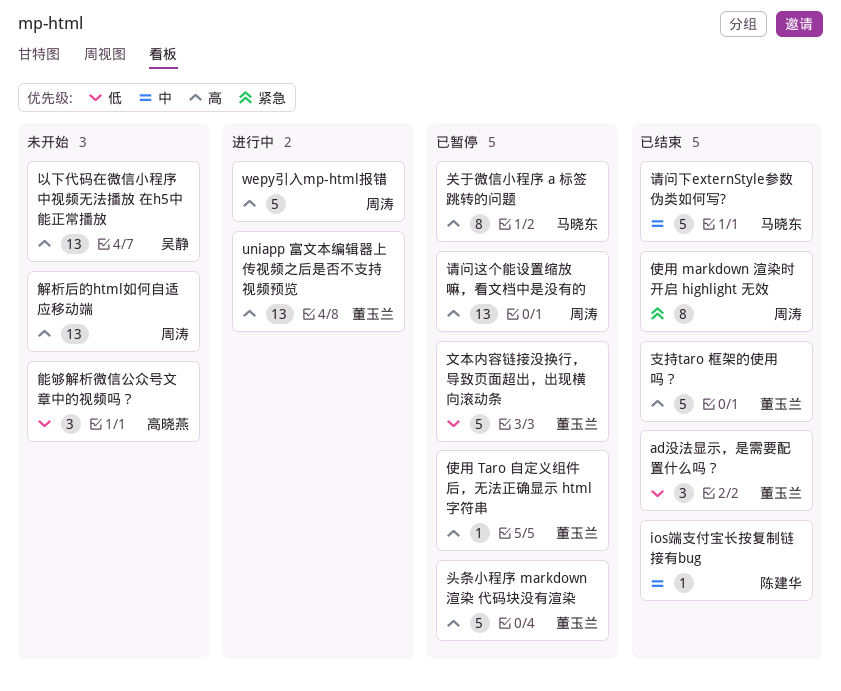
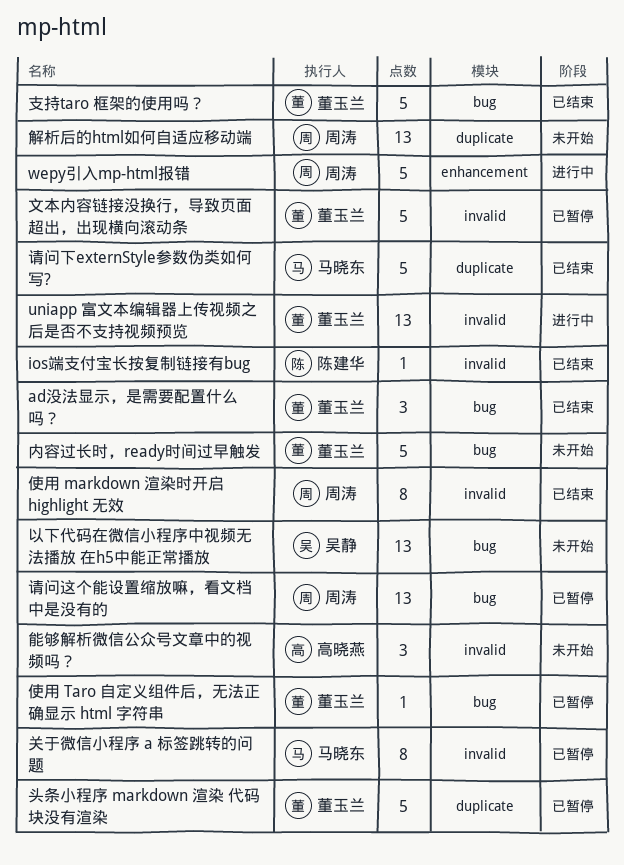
内容过长时，ready时间过早触发: none -> present

